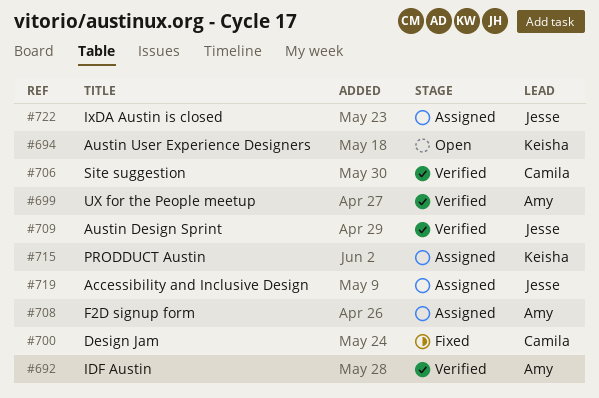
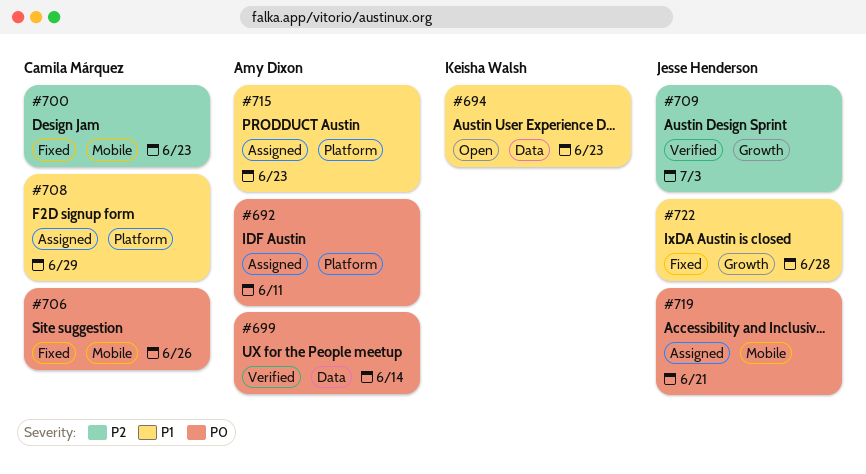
#692, status: Verified -> Assigned
#706, status: Verified -> Fixed
#708, owner: Amy Dixon -> Camila Márquez
#715, owner: Keisha Walsh -> Amy Dixon
#722, status: Assigned -> Fixed

